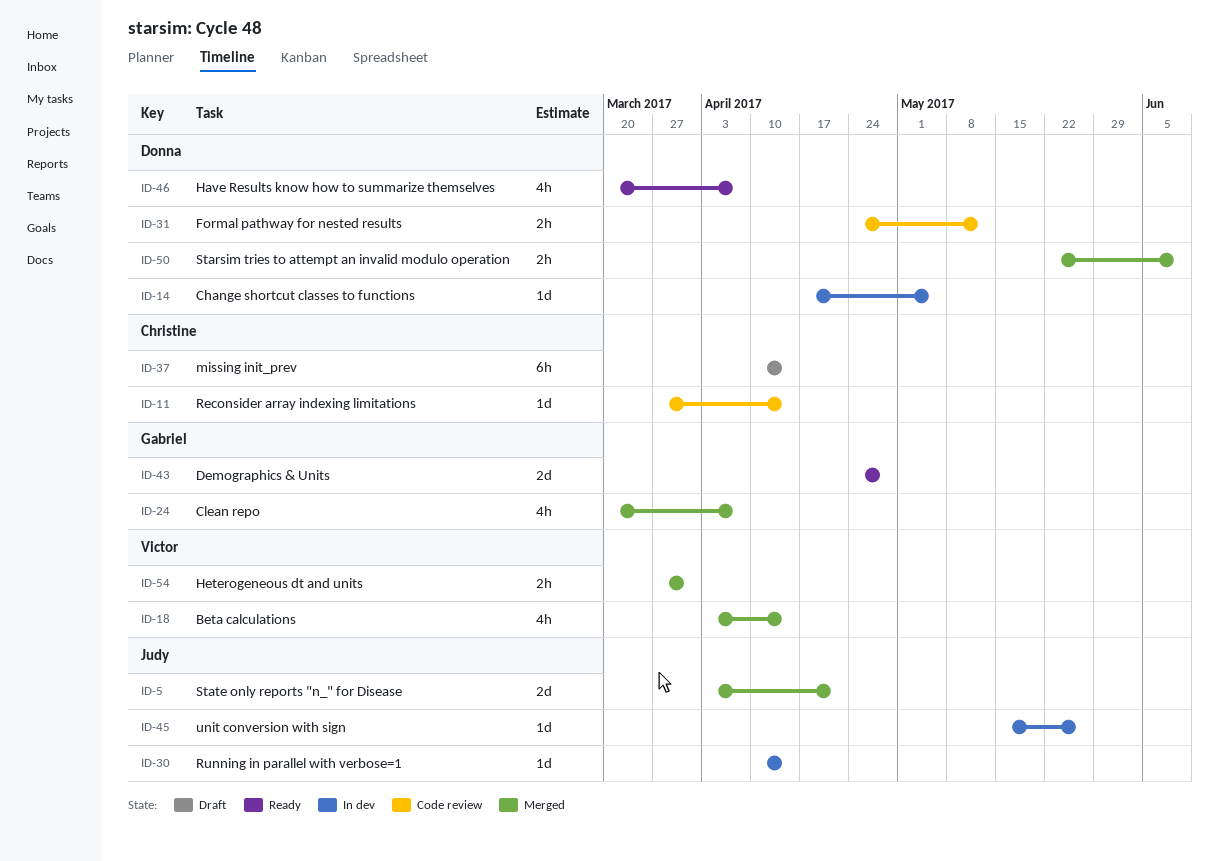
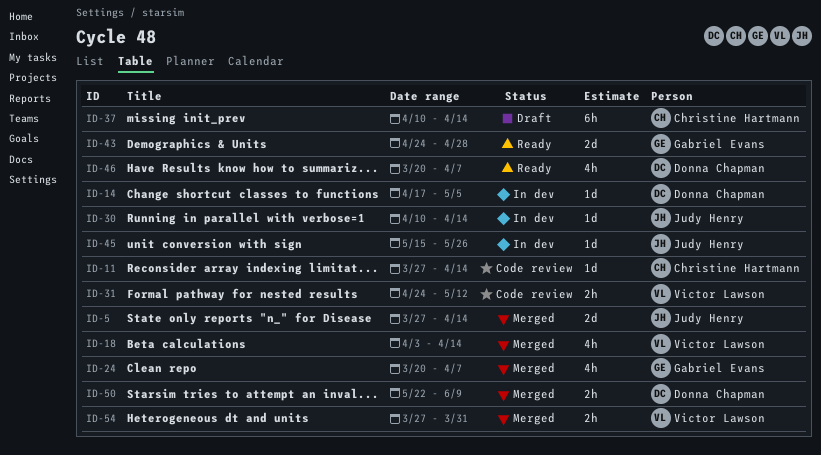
ID-5, start: Apr 3 -> Mar 27
ID-5, due: Apr 21 -> Apr 14
ID-31, owner: Donna Chapman -> Victor Lawson

